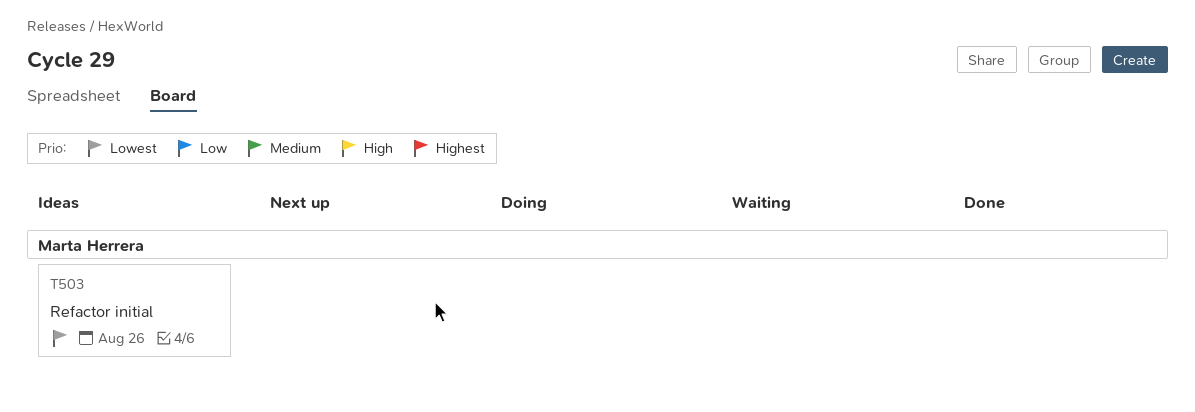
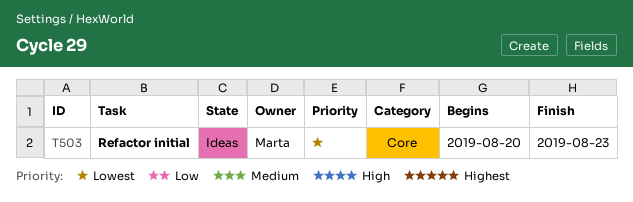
T503, due: Aug 26 -> Aug 23

